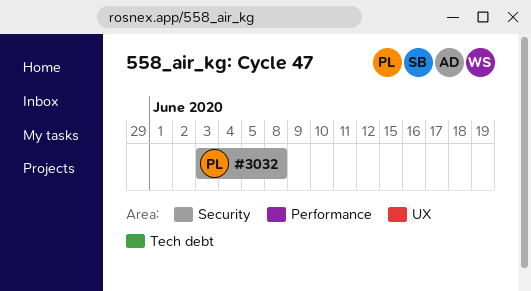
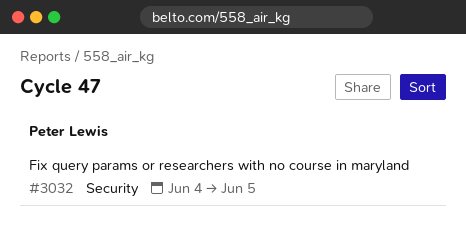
#3032, start: Jun 3 -> Jun 4
#3032, due: Jun 8 -> Jun 5

